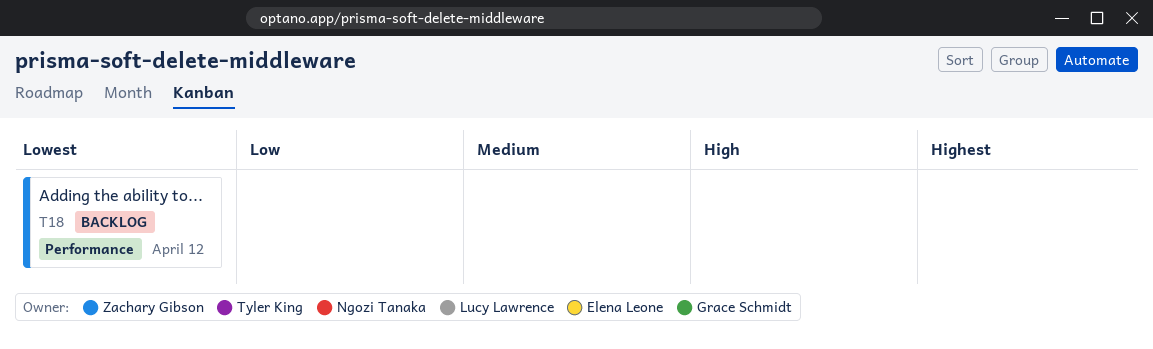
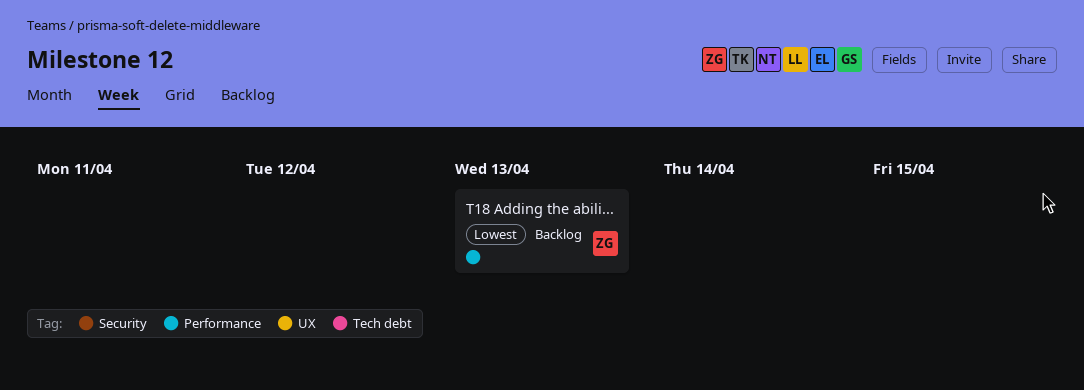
T18, due: Apr 12 -> Apr 13

